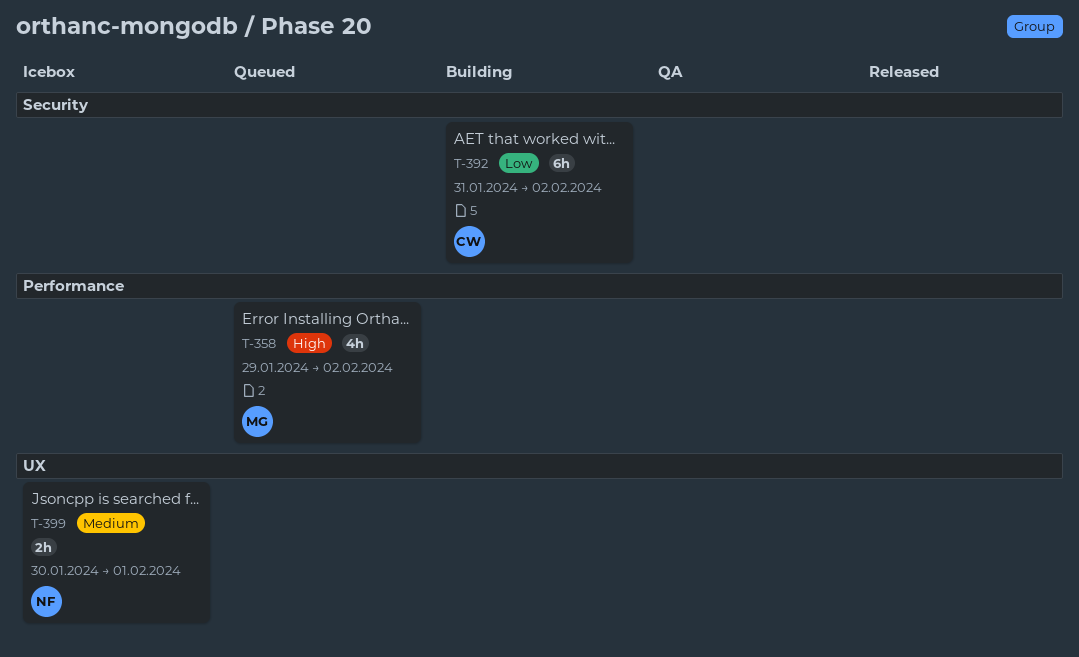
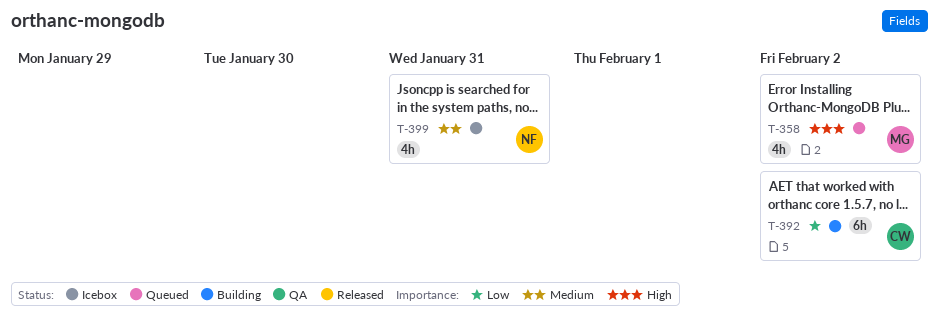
T-399, estimate: 2h -> 4h
T-399, due: Feb 1 -> Jan 31

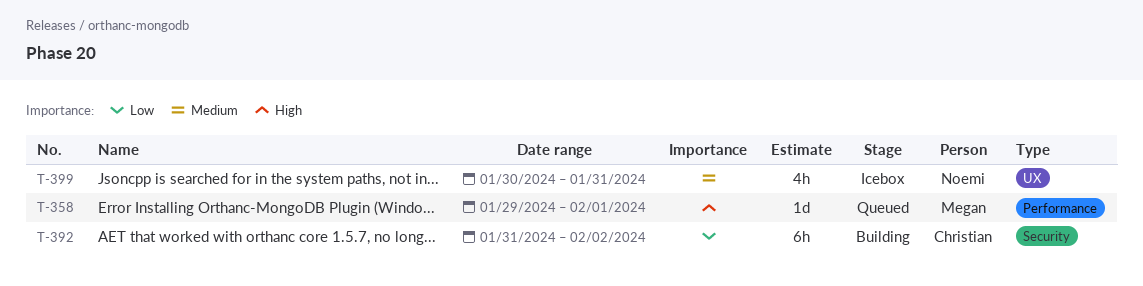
T-358, estimate: 4h -> 1d
T-358, due: Feb 2 -> Feb 1

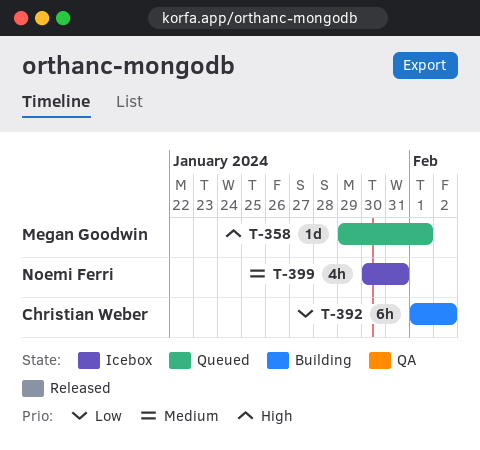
T-392, start: Jan 31 -> Feb 1

